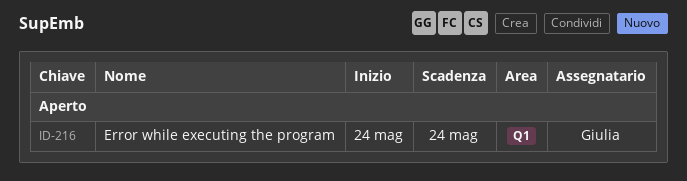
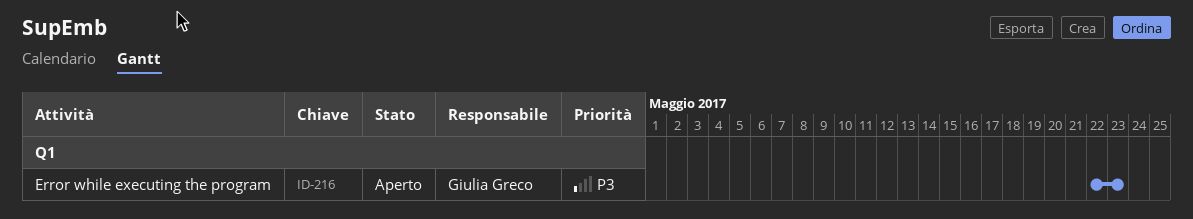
ID-216, start: May 24 -> May 22
ID-216, due: May 24 -> May 23

